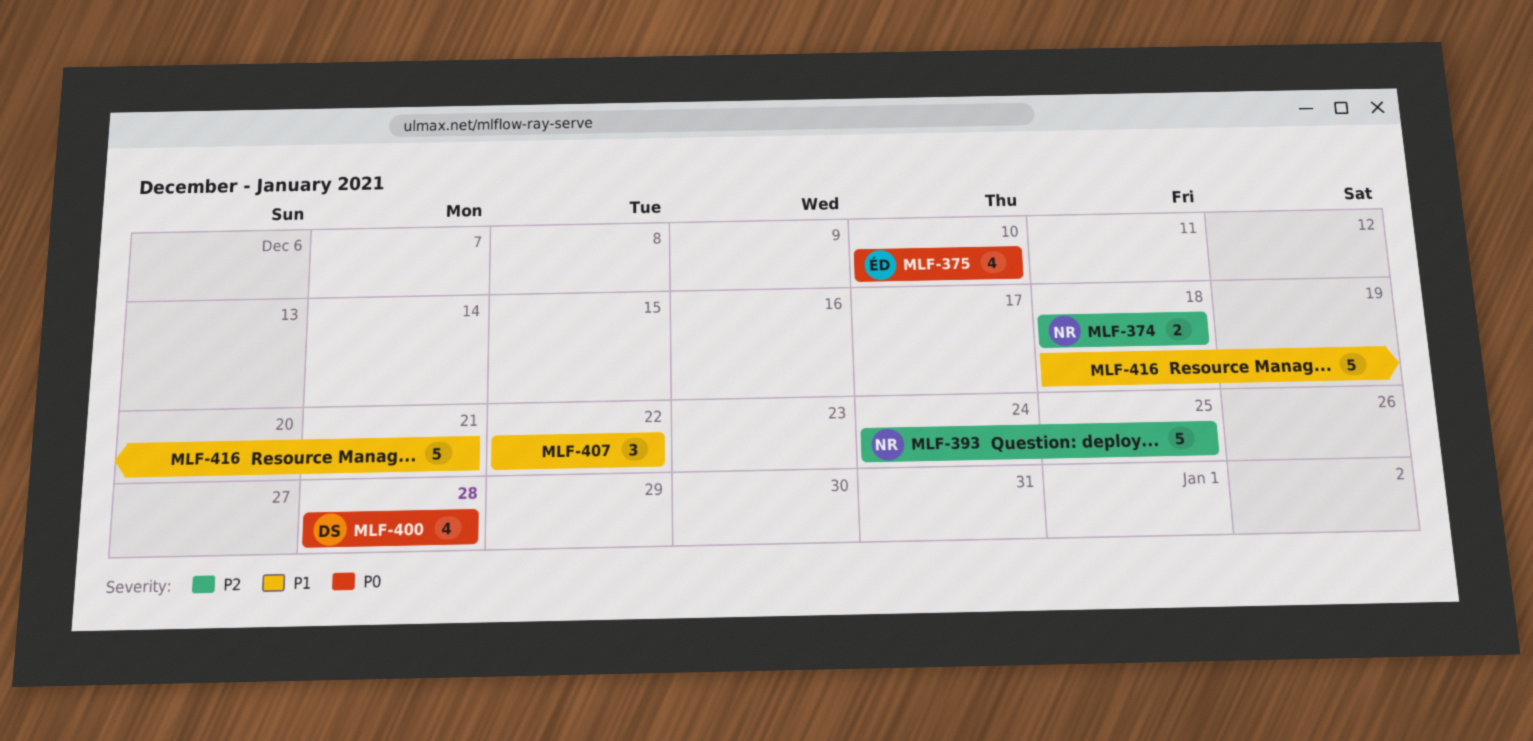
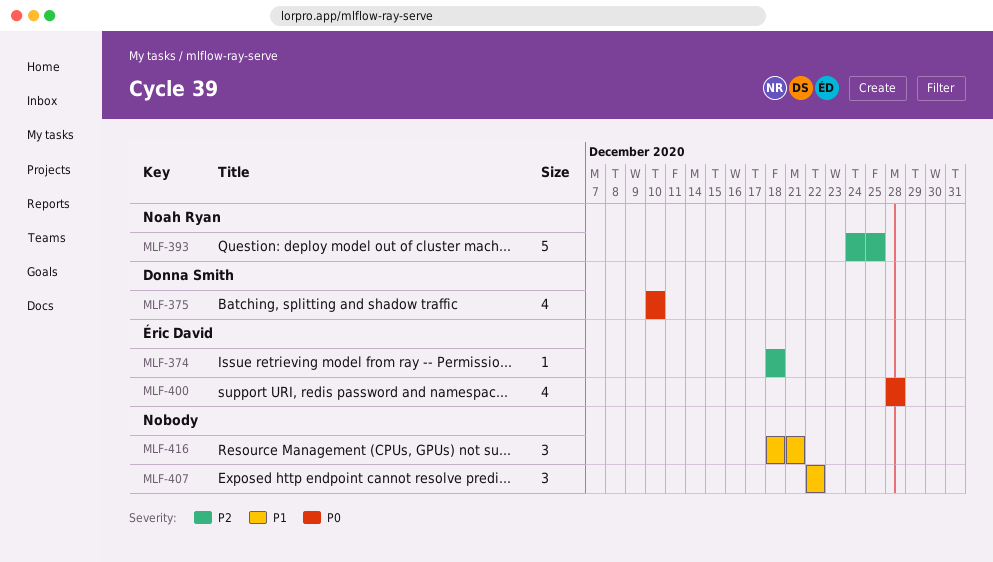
MLF-374, owner: Noah Ryan -> Éric David
MLF-374, estimate: 2 -> 1
MLF-375, owner: Éric David -> Donna Smith
MLF-400, owner: Donna Smith -> Éric David
MLF-416, estimate: 5 -> 3

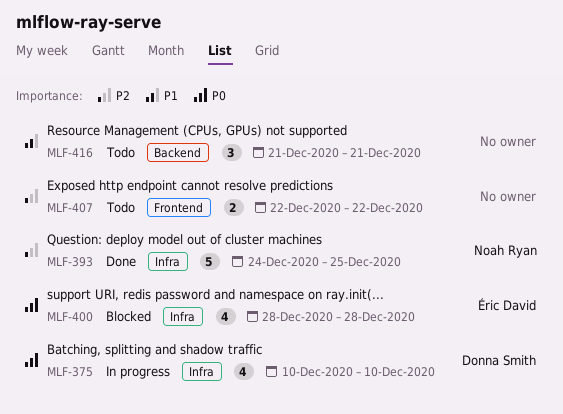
MLF-374: present -> none
MLF-407, priority: P1 -> P2
MLF-407, estimate: 3 -> 2
MLF-416, start: Dec 18 -> Dec 21

